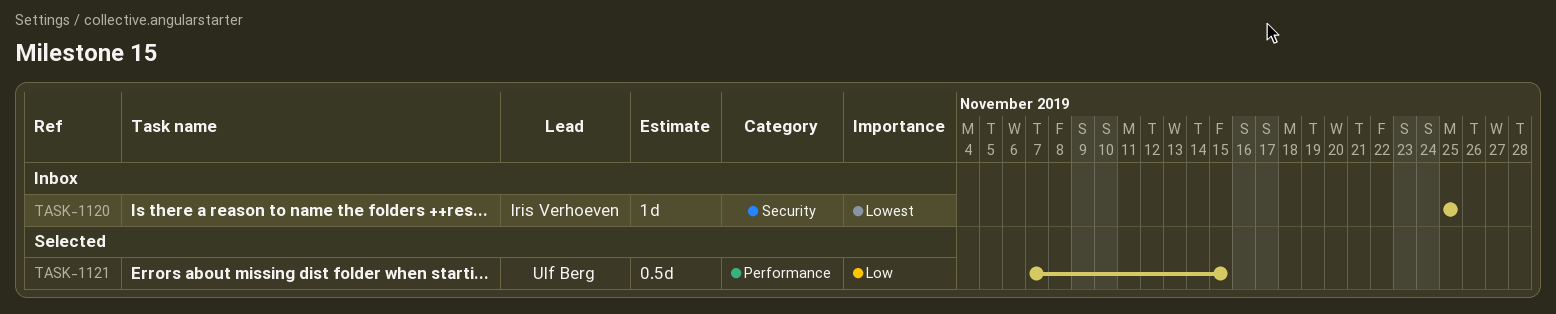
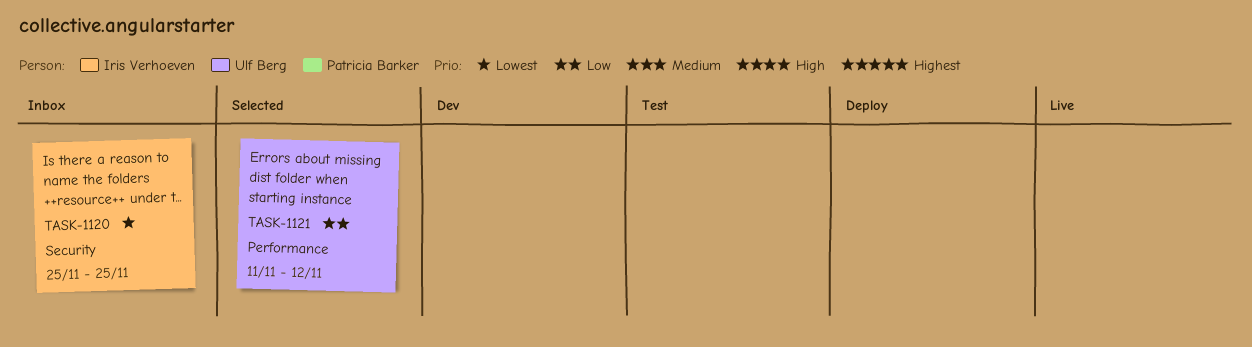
TASK-1121, start: Nov 7 -> Nov 11
TASK-1121, due: Nov 15 -> Nov 12

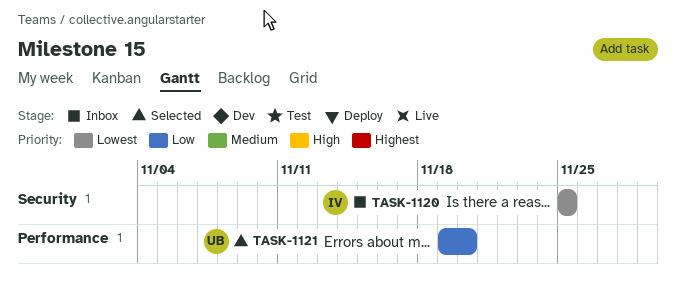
TASK-1121, start: Nov 11 -> Nov 19
TASK-1121, due: Nov 12 -> Nov 20

